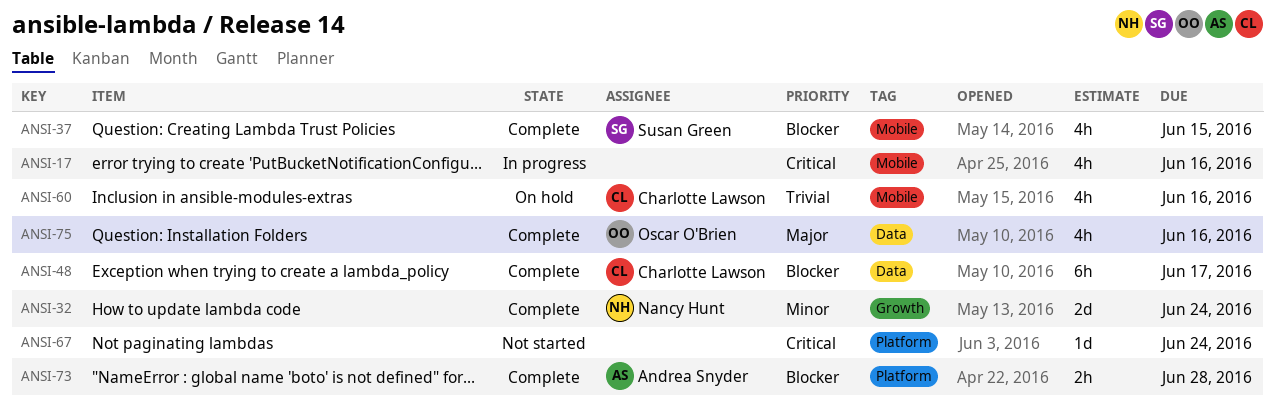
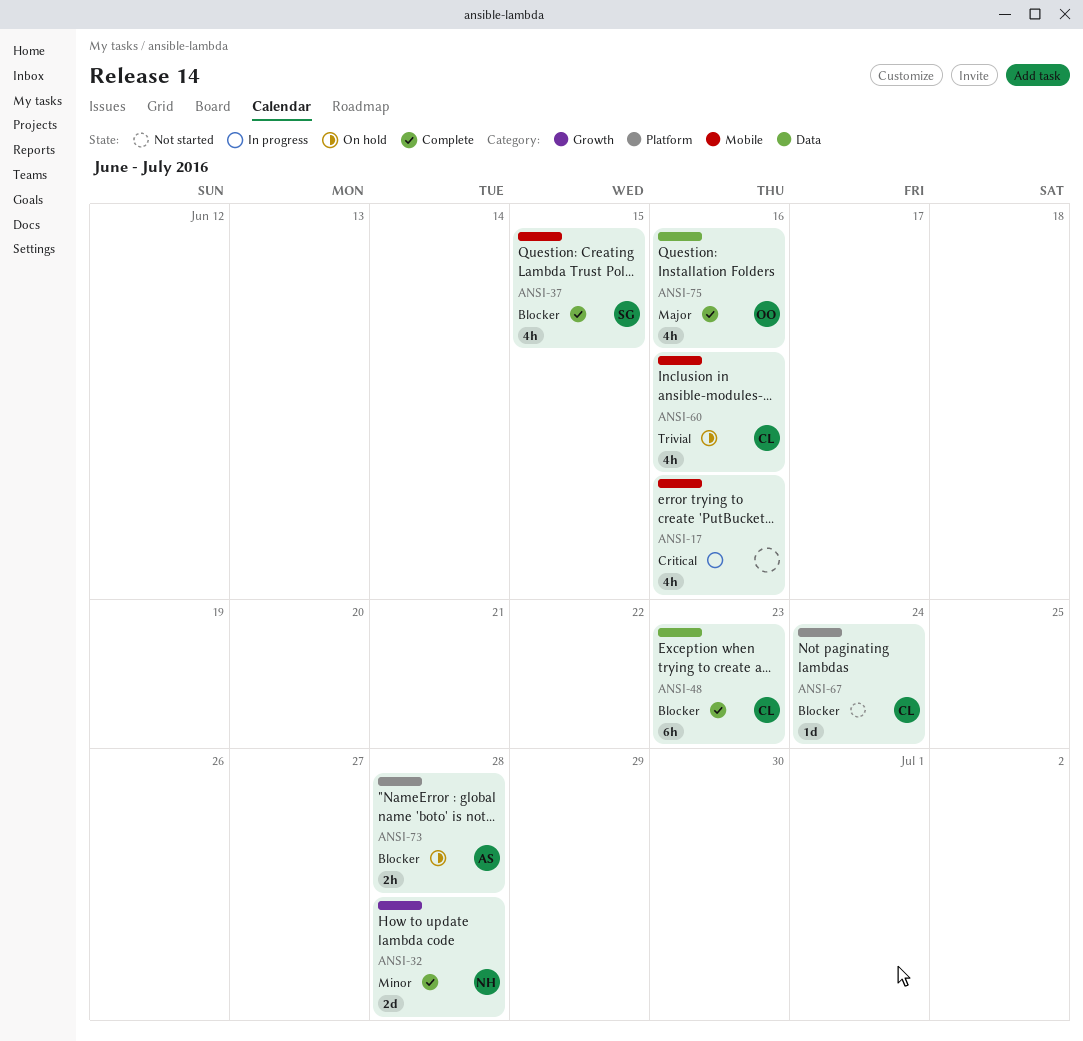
ANSI-32, due: Jun 24 -> Jun 28
ANSI-48, due: Jun 17 -> Jun 23
ANSI-67, owner: none -> Charlotte Lawson
ANSI-67, priority: Critical -> Blocker
ANSI-73, status: Complete -> On hold

